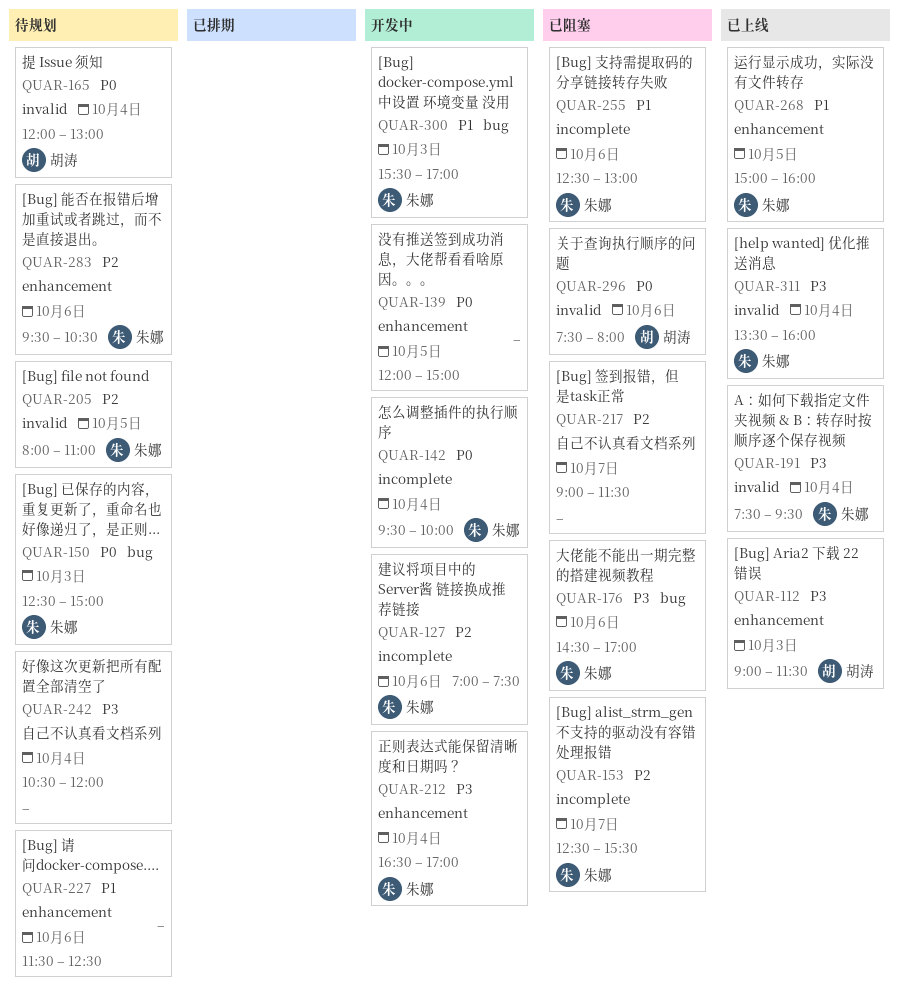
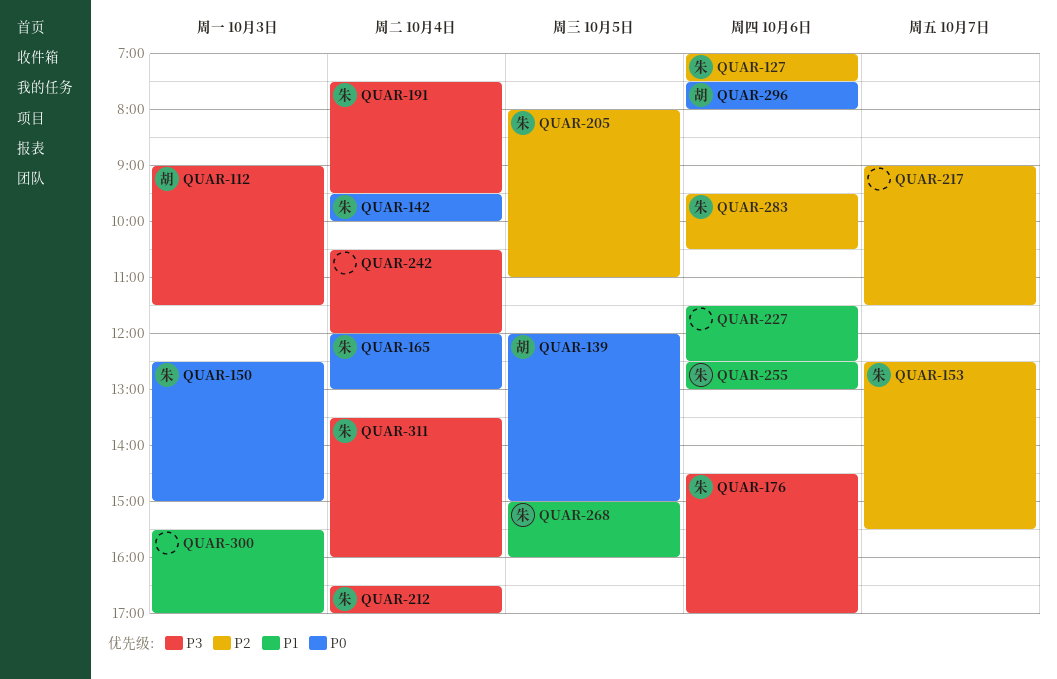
QUAR-139, owner: none -> 胡涛
QUAR-165, owner: 胡涛 -> 朱娜
QUAR-300, owner: 朱娜 -> none

